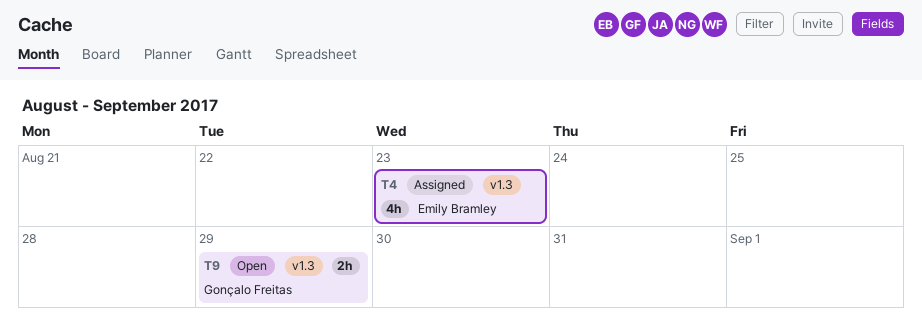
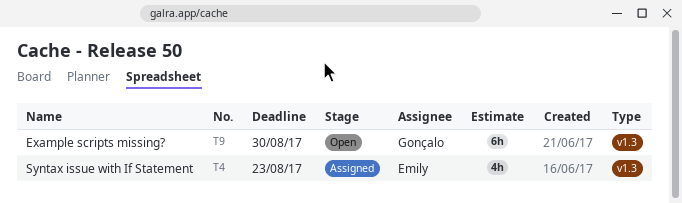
T9, estimate: 2h -> 6h
T9, due: Aug 29 -> Aug 30

